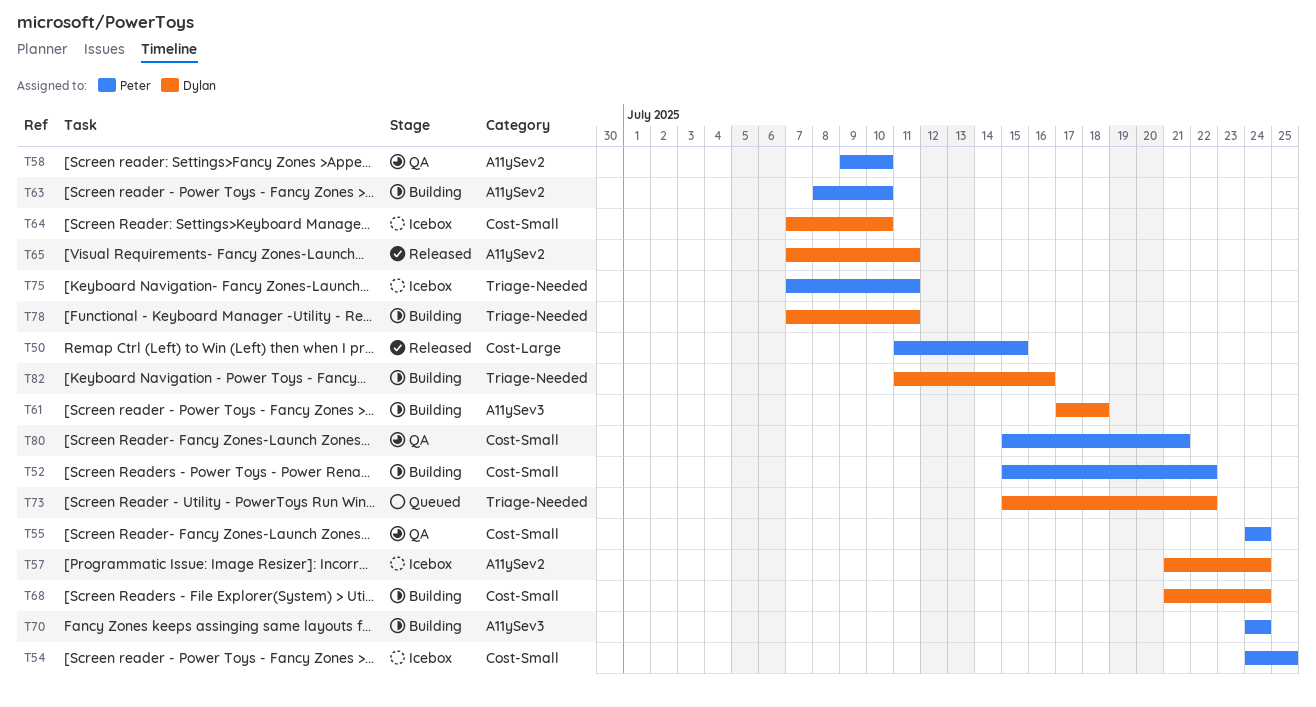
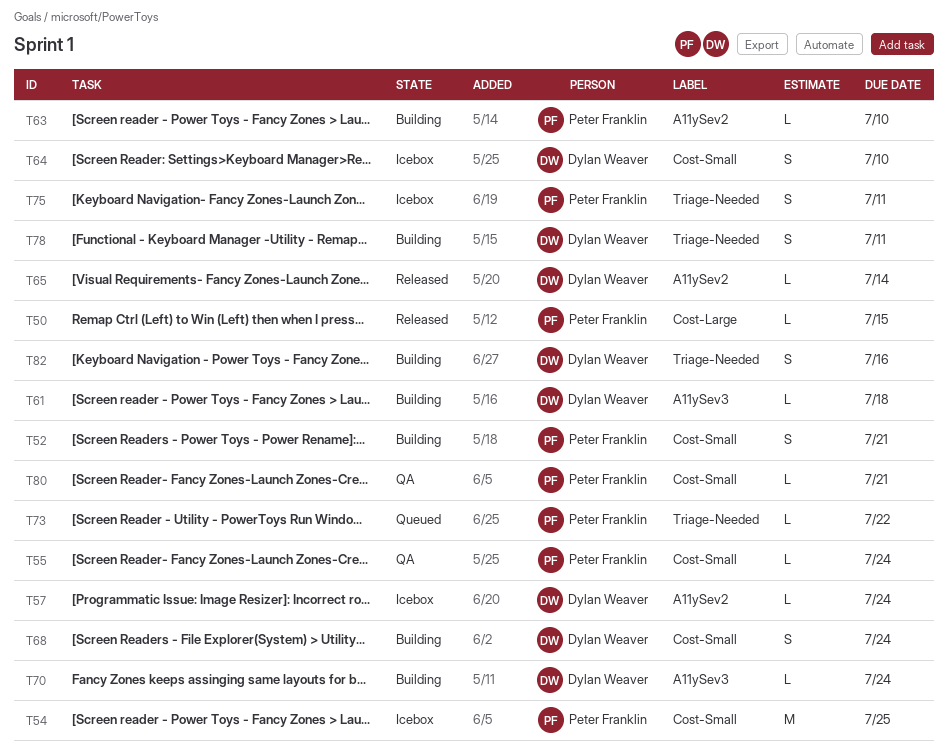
T52, due: Jul 22 -> Jul 21
T58: present -> none
T65, due: Jul 11 -> Jul 14
T70, owner: Peter Franklin -> Dylan Weaver
T73, owner: Dylan Weaver -> Peter Franklin

